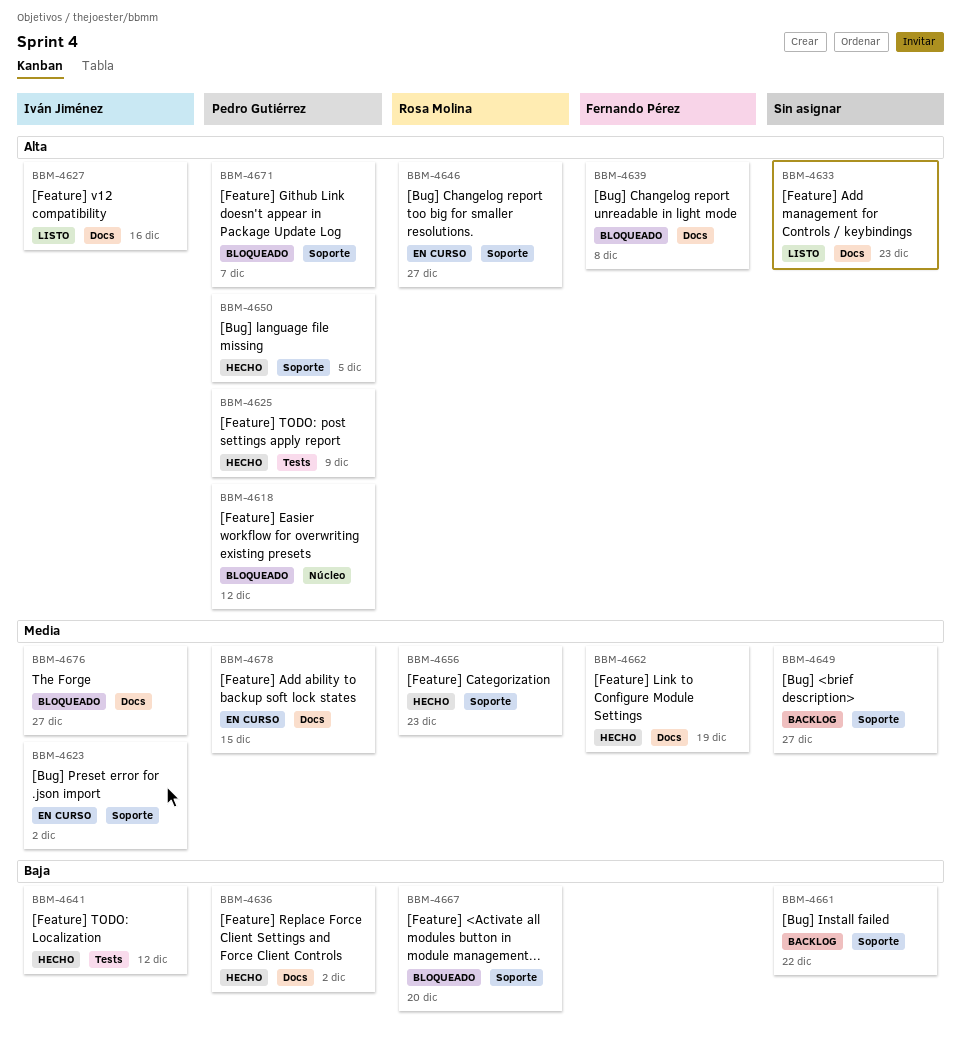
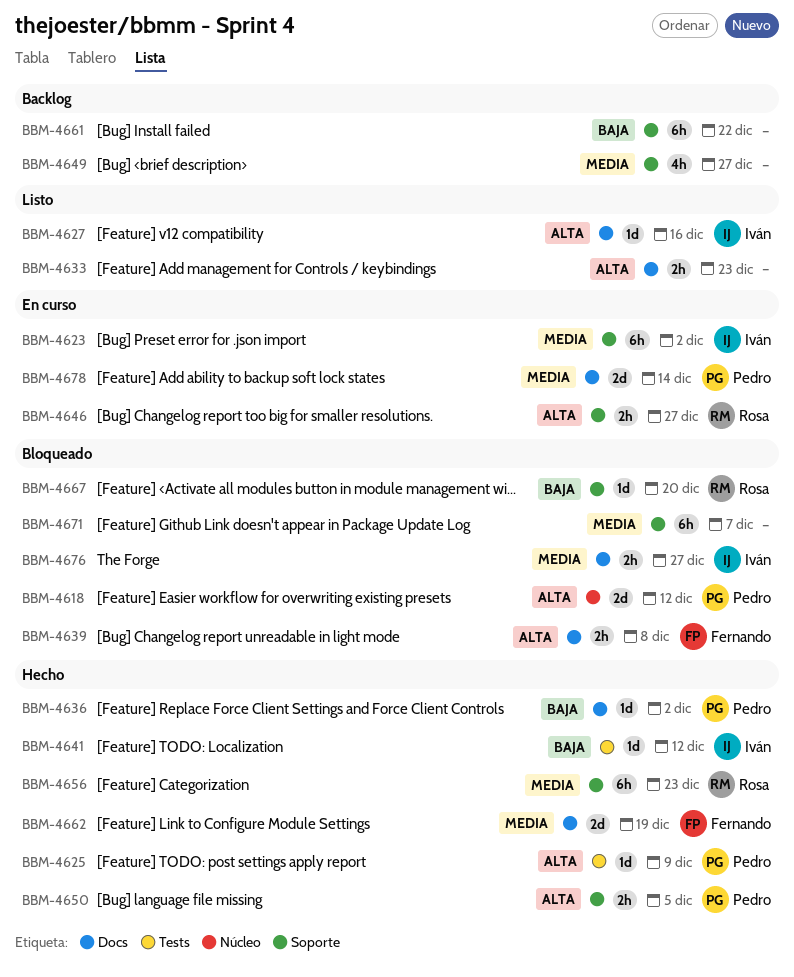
BBM-4671, owner: Pedro Gutiérrez -> none
BBM-4671, priority: Alta -> Media
BBM-4678, due: Dec 15 -> Dec 14

